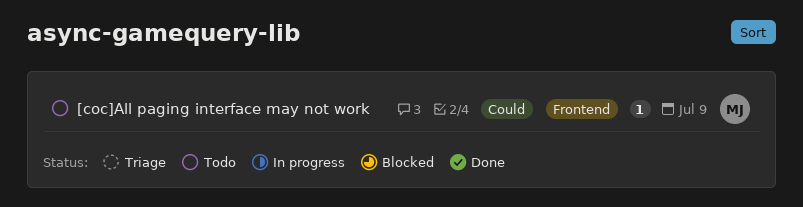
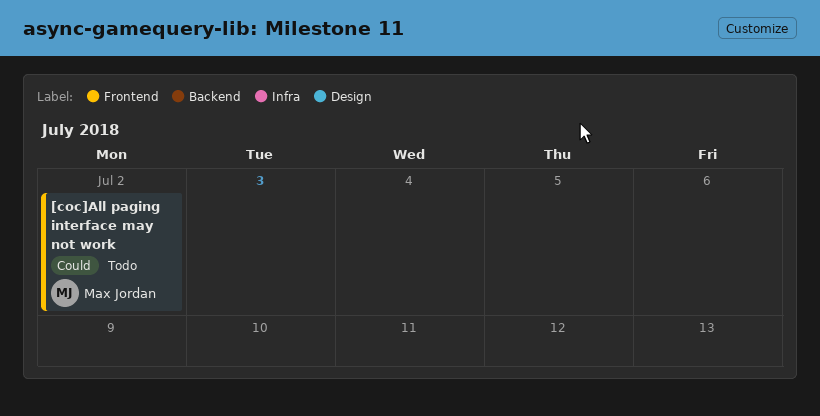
[coc]All paging interface may not work, due: Jul 9 -> Jul 2

